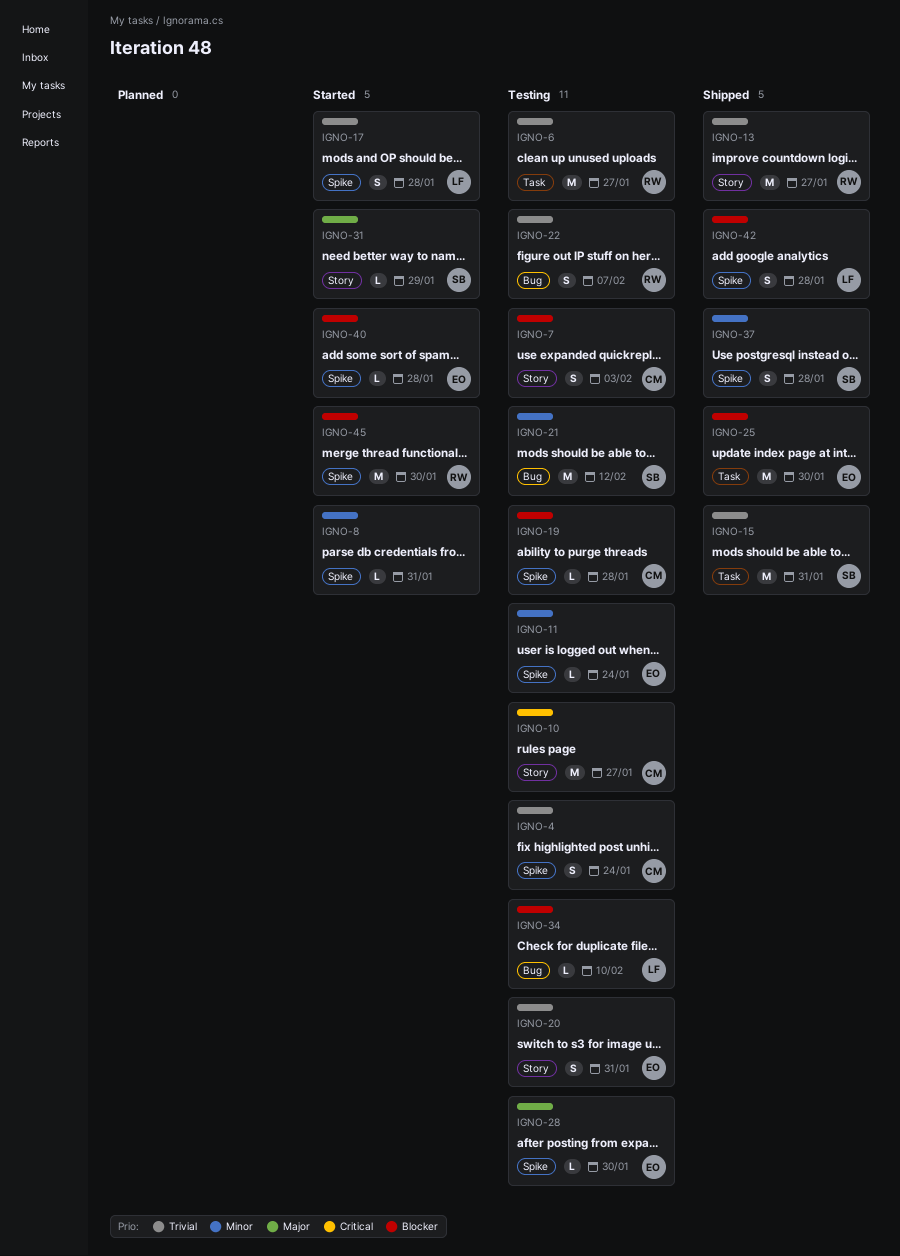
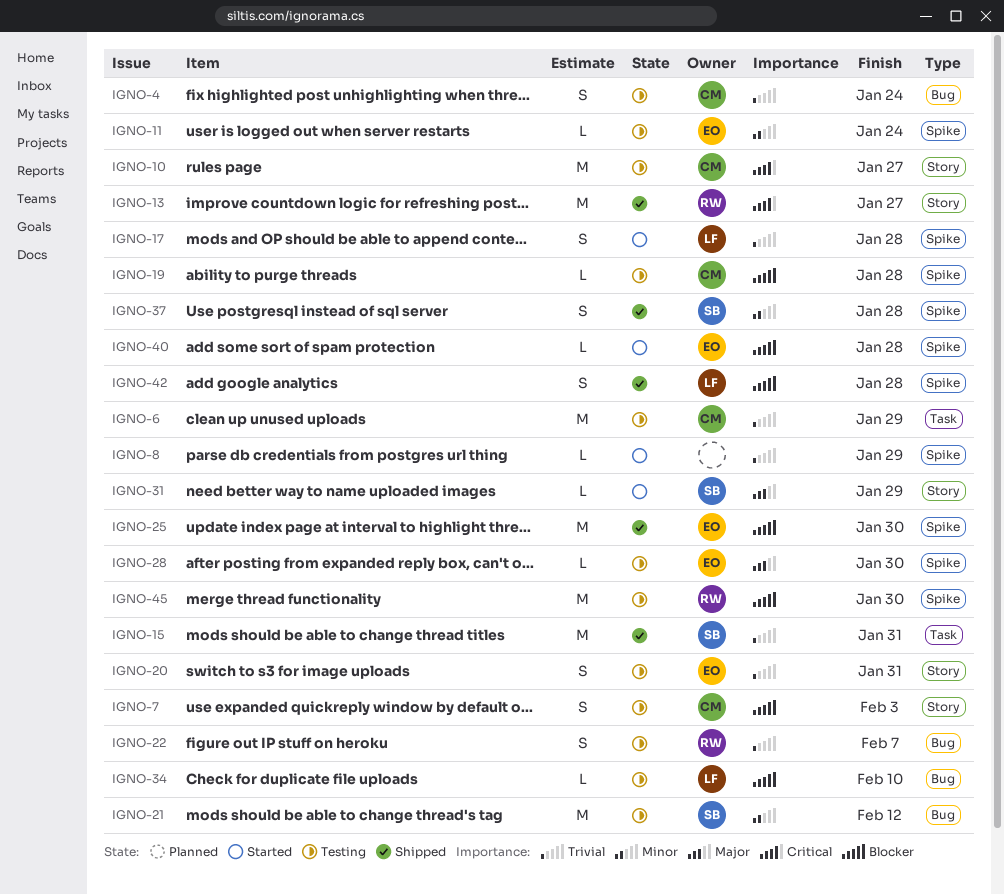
IGNO-4, label: Spike -> Bug
IGNO-6, owner: RW -> CM
IGNO-6, due: Jan 27 -> Jan 29
IGNO-8, priority: Minor -> Trivial
IGNO-8, due: Jan 31 -> Jan 29
IGNO-13, priority: Trivial -> Critical
IGNO-25, label: Task -> Spike
IGNO-45, status: Started -> Testing

